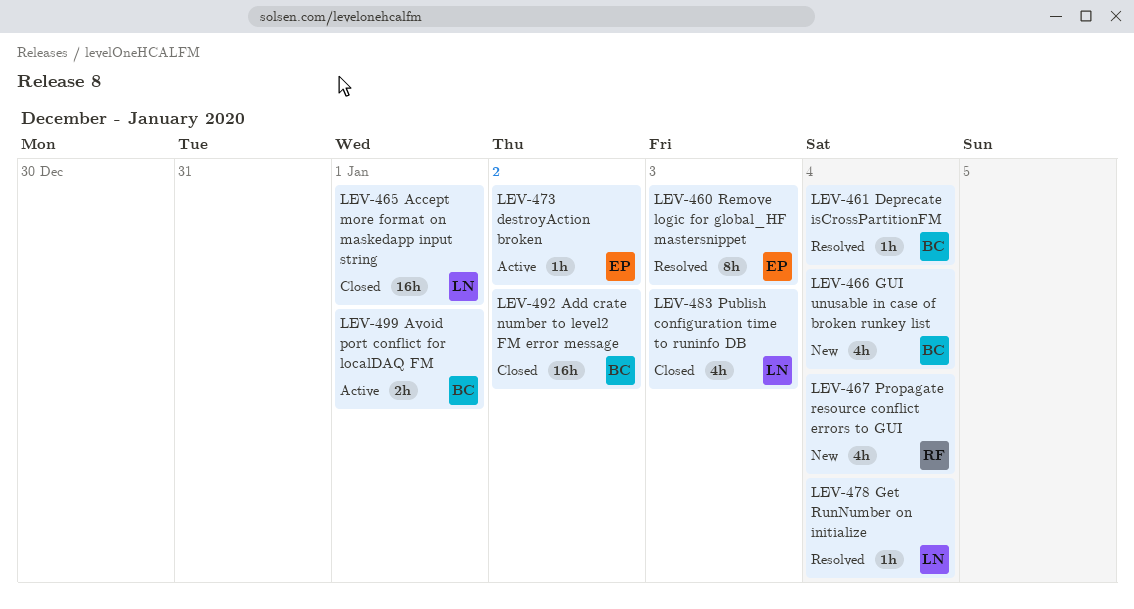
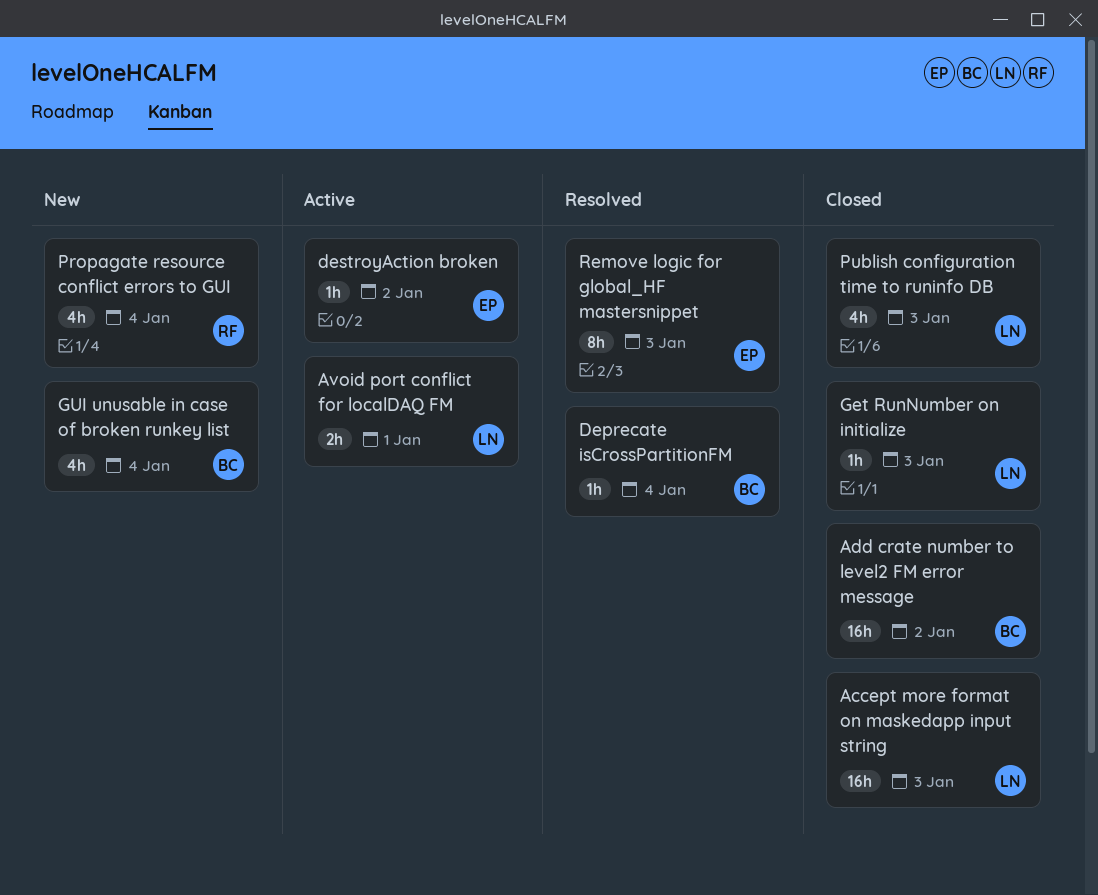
Accept more format on maskedapp input string, due: Jan 1 -> Jan 3
Avoid port conflict for localDAQ FM, owner: BC -> LN
Get RunNumber on initialize, status: Resolved -> Closed
Get RunNumber on initialize, due: Jan 4 -> Jan 3

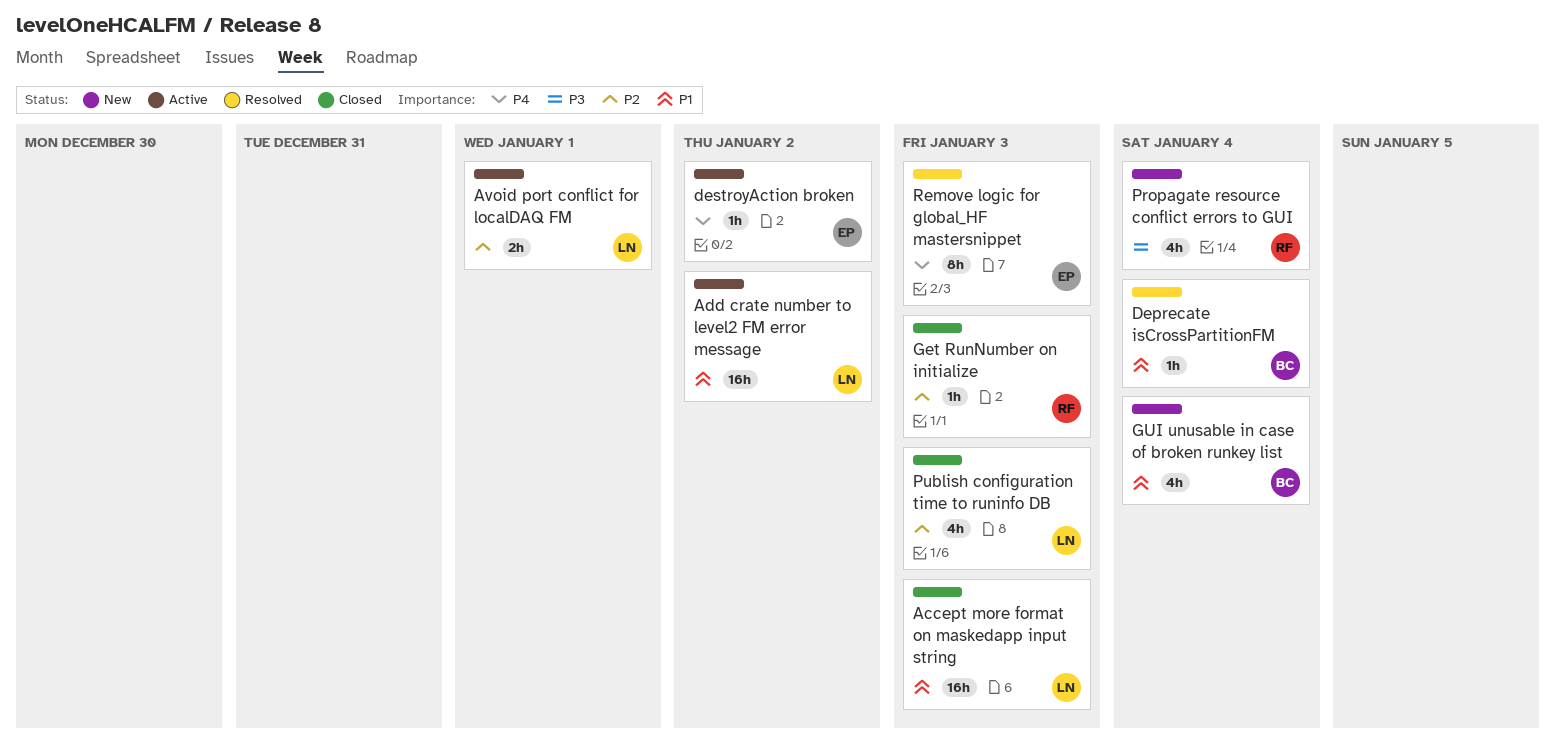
Add crate number to level2 FM error message, status: Closed -> Active
Add crate number to level2 FM error message, owner: BC -> LN
Get RunNumber on initialize, owner: LN -> RF

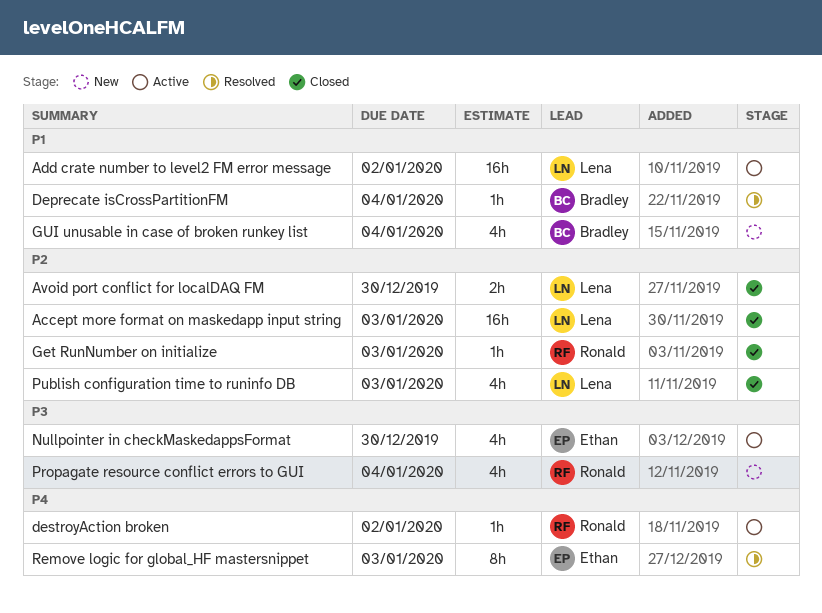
Accept more format on maskedapp input string, priority: P1 -> P2
Avoid port conflict for localDAQ FM, status: Active -> Closed
Avoid port conflict for localDAQ FM, due: Jan 1 -> Dec 30
destroyAction broken, owner: Ethan -> Ronald
Nullpointer in checkMaskedappsFormat: none -> present

